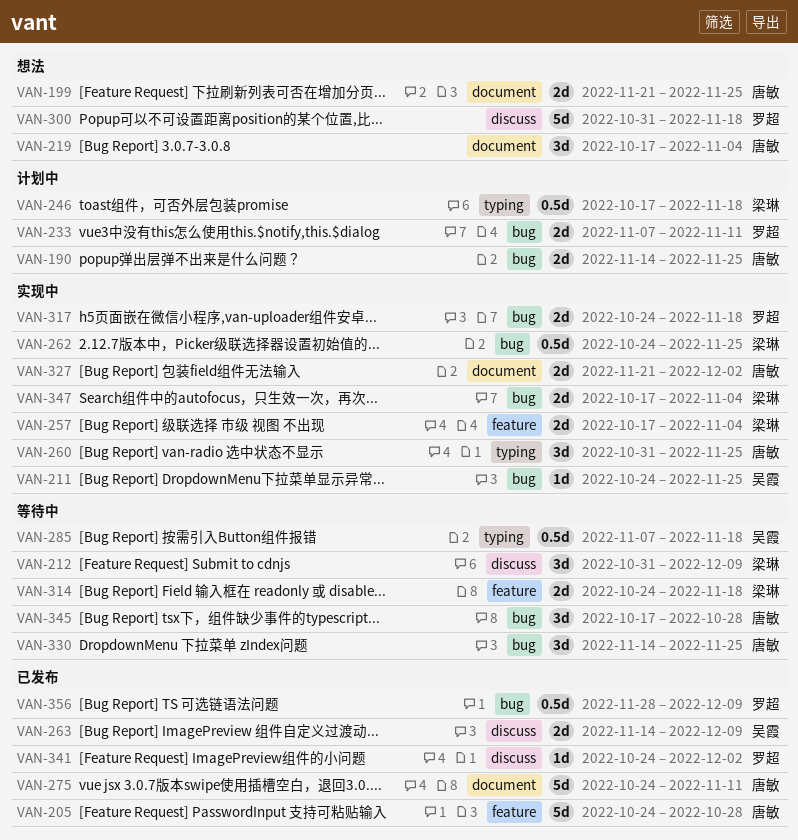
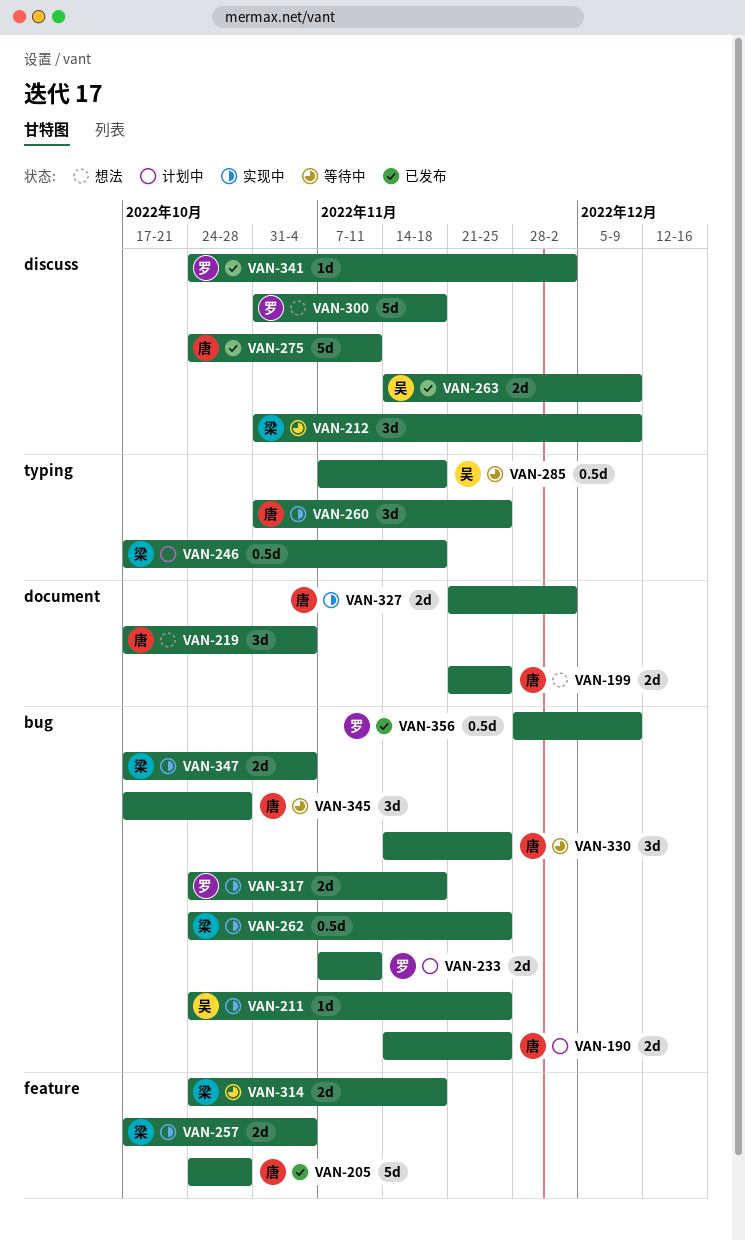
VAN-275, label: document -> discuss

